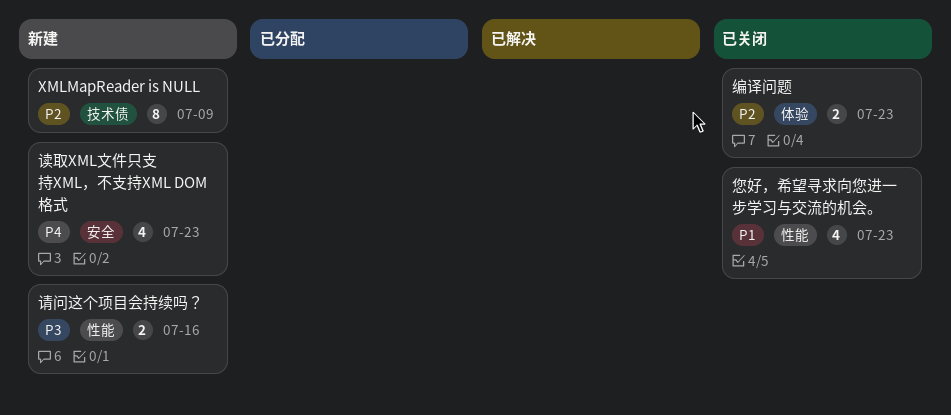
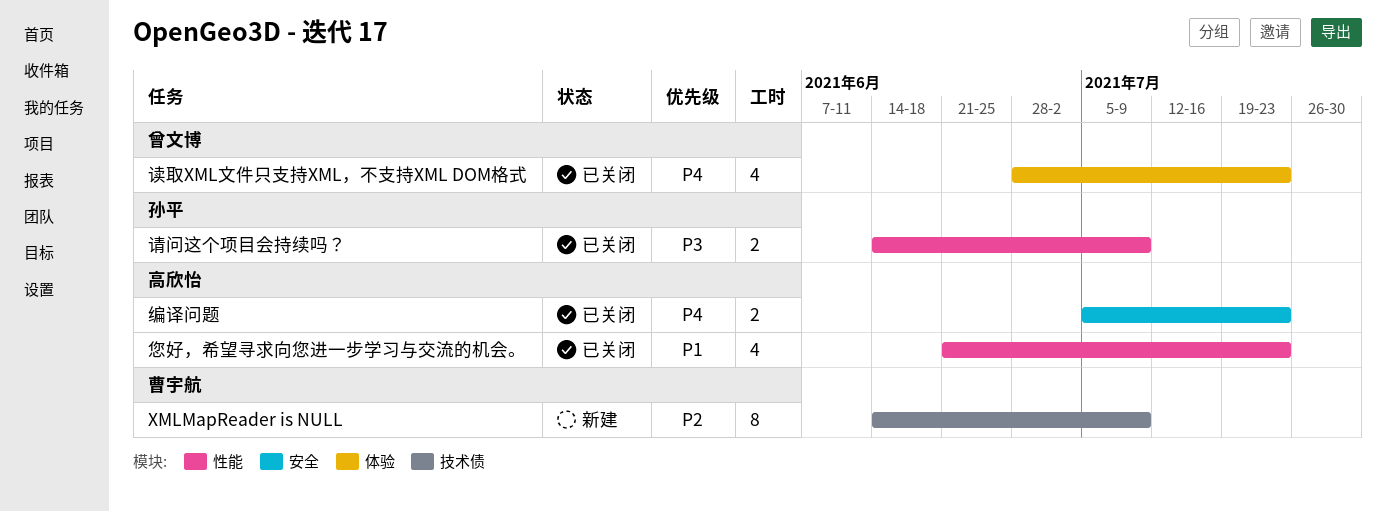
编译问题, priority: P2 -> P4
编译问题, label: 体验 -> 安全
请问这个项目会持续吗？, status: 新建 -> 已关闭
请问这个项目会持续吗？, due: Jul 16 -> Jul 9
读取XML文件只支持XML，不支持XML DOM格式, status: 新建 -> 已关闭
读取XML文件只支持XML，不支持XML DOM格式, label: 安全 -> 体验

